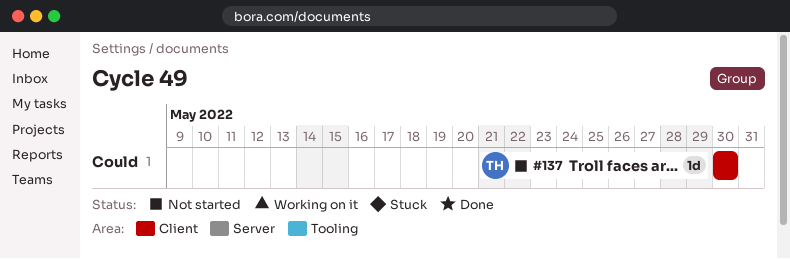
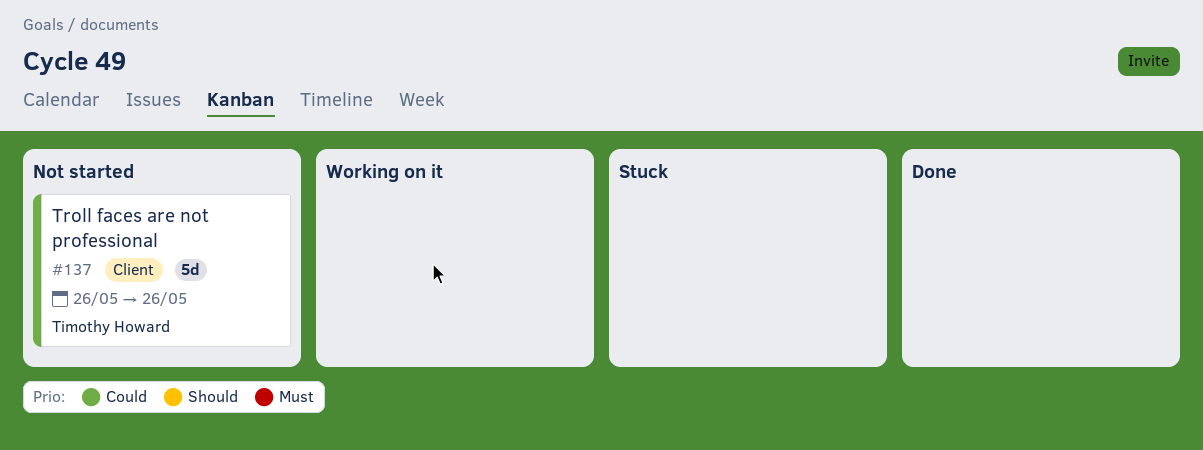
#137, estimate: 1d -> 5d
#137, start: May 30 -> May 26
#137, due: May 30 -> May 26

